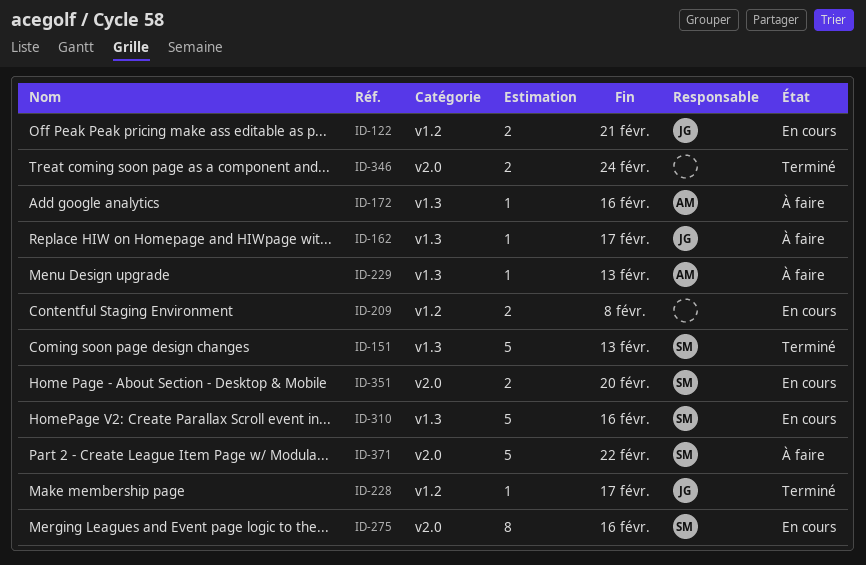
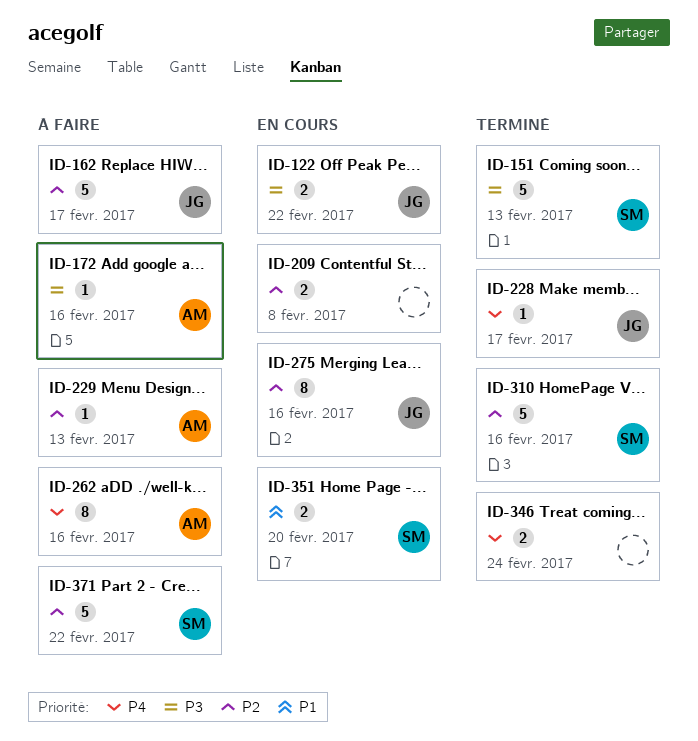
ID-122, due: Feb 21 -> Feb 22
ID-162, estimate: 1 -> 5
ID-262: none -> present
ID-275, owner: SM -> JG
ID-310, status: En cours -> Terminé

